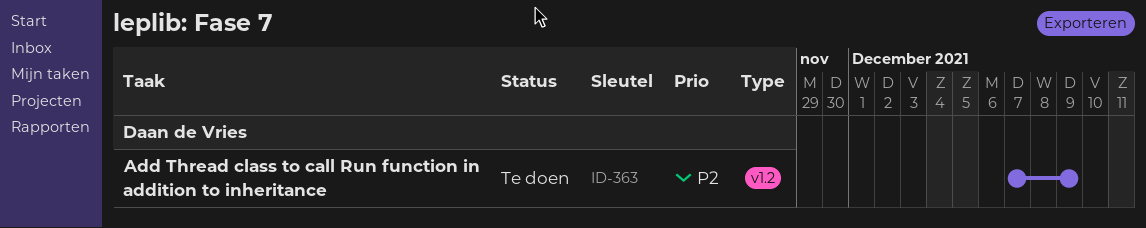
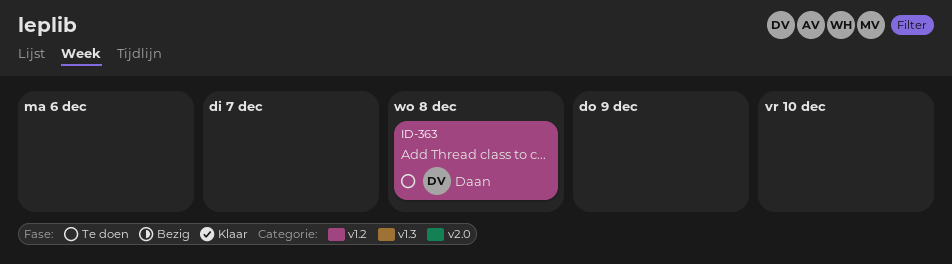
ID-363, due: Dec 9 -> Dec 8

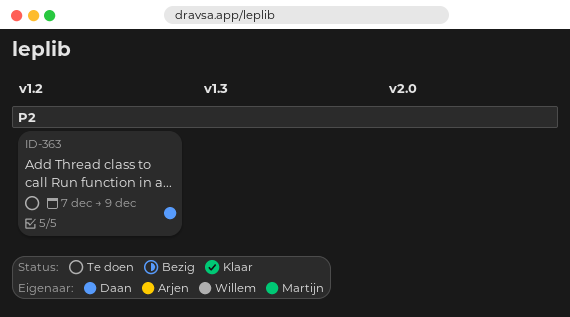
ID-363, due: Dec 8 -> Dec 9

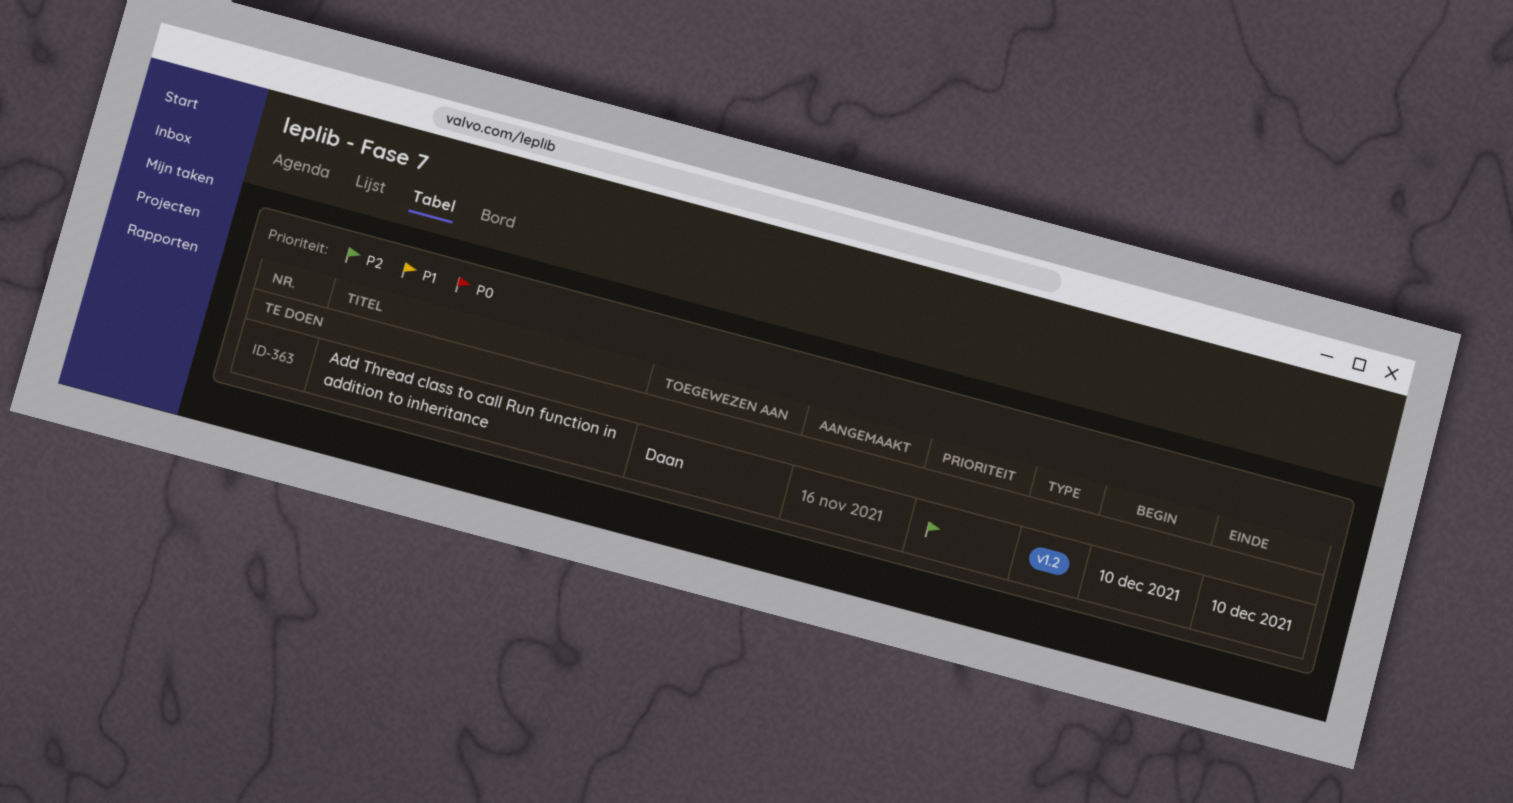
ID-363, start: Dec 7 -> Dec 10
ID-363, due: Dec 9 -> Dec 10

